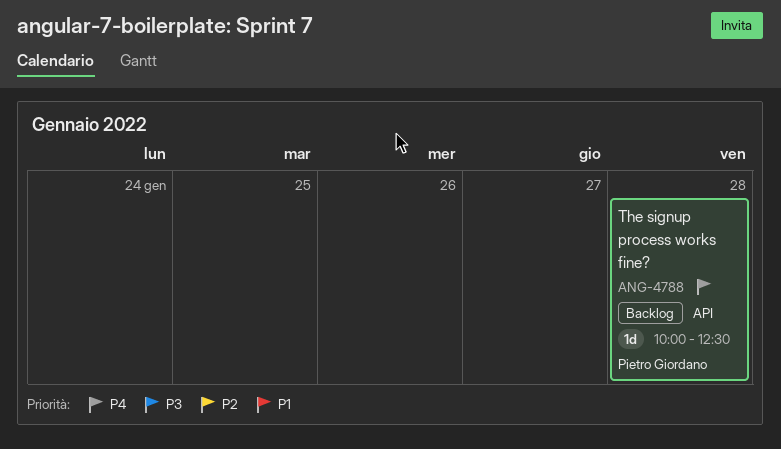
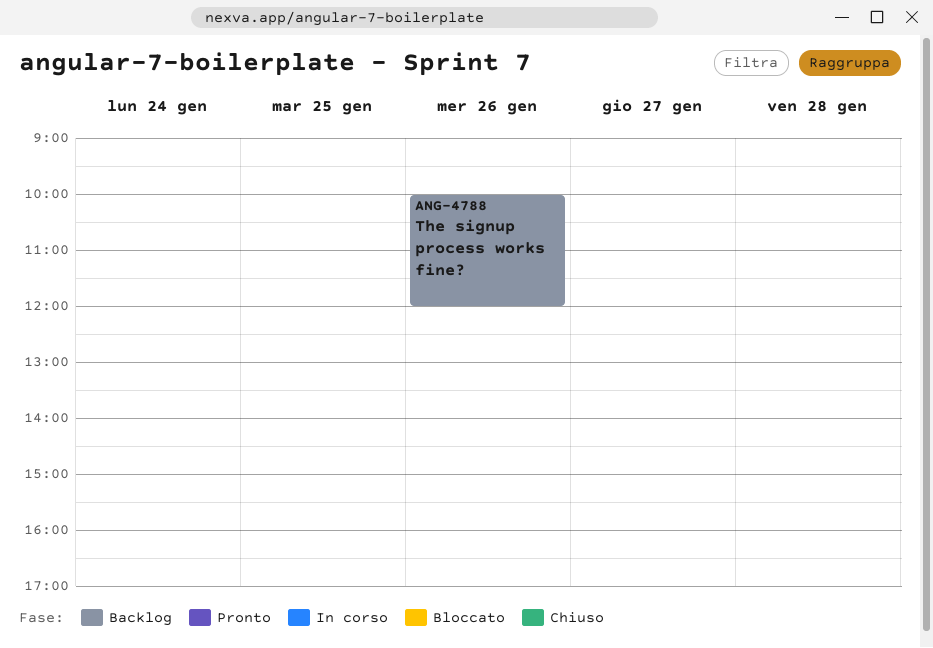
ANG-4788, day: Jan 28 -> Jan 26
ANG-4788, ends: 12:30 -> 12:00

